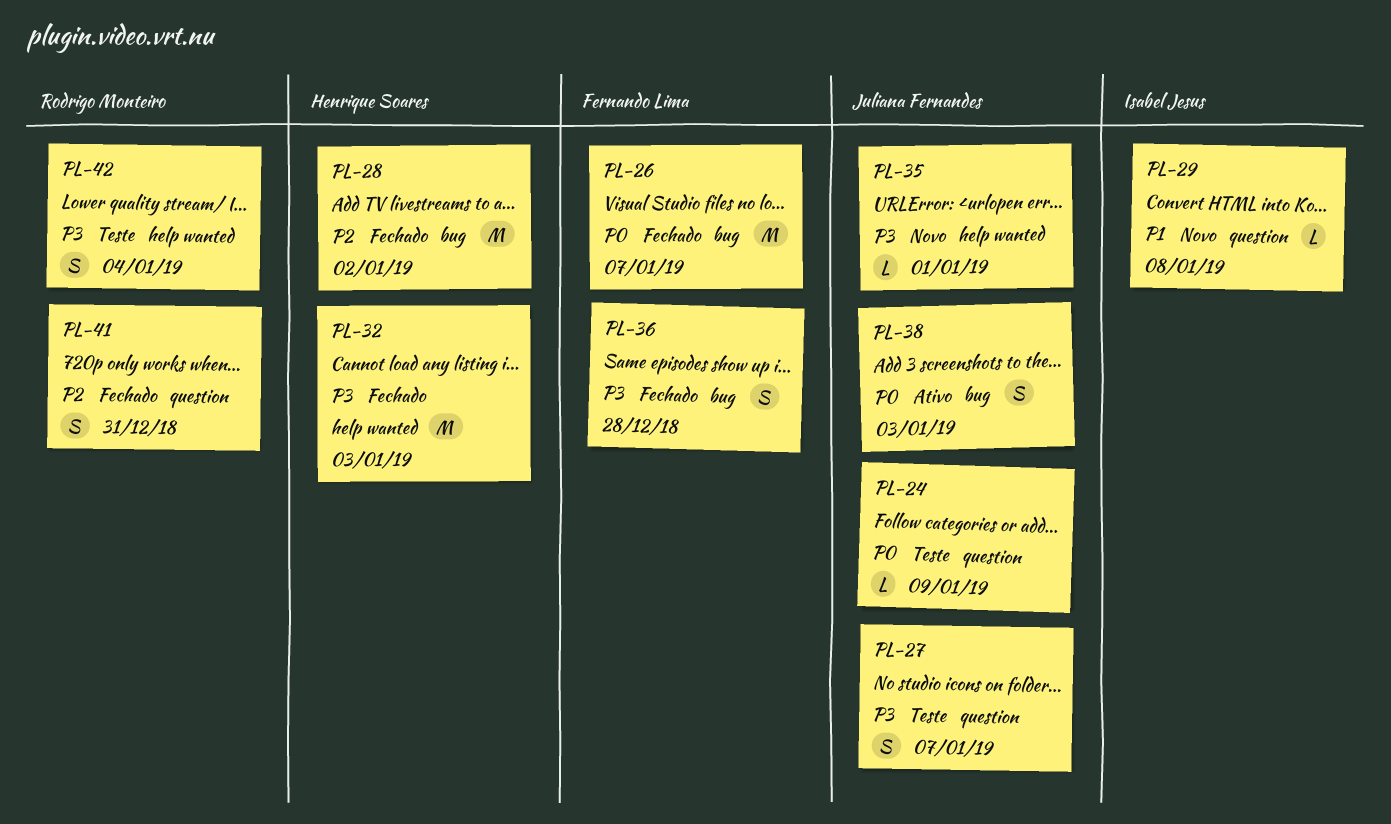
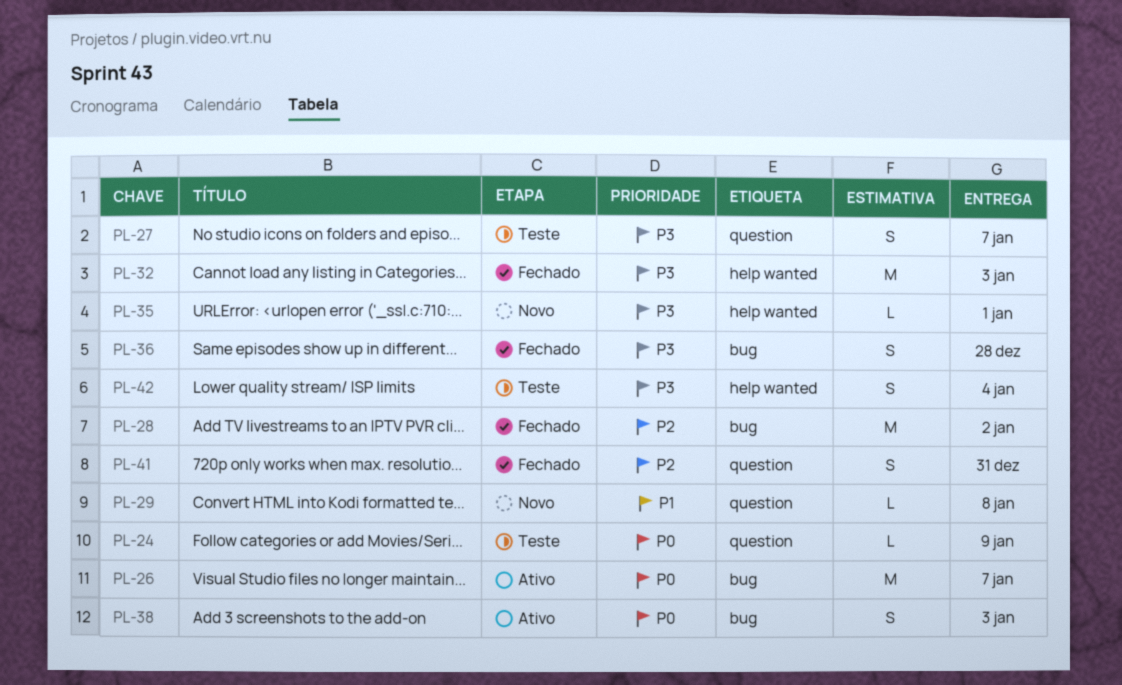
PL-26, status: Fechado -> Ativo

